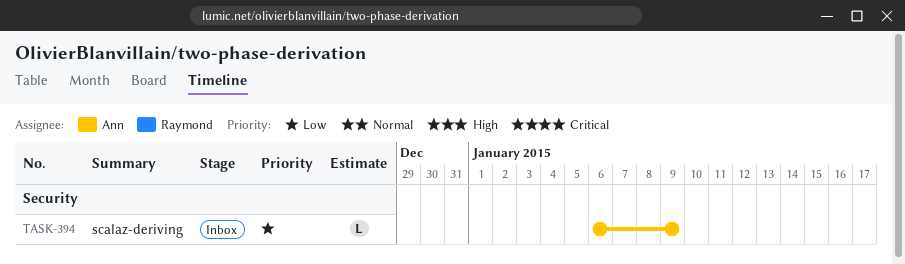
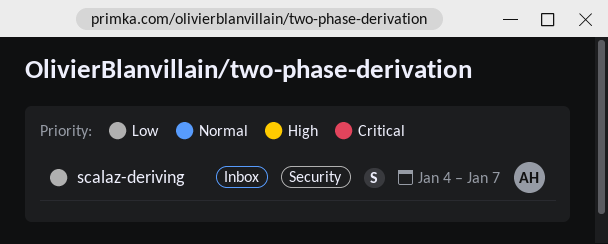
scalaz-deriving, estimate: L -> S
scalaz-deriving, start: Jan 6 -> Jan 4
scalaz-deriving, due: Jan 9 -> Jan 7

